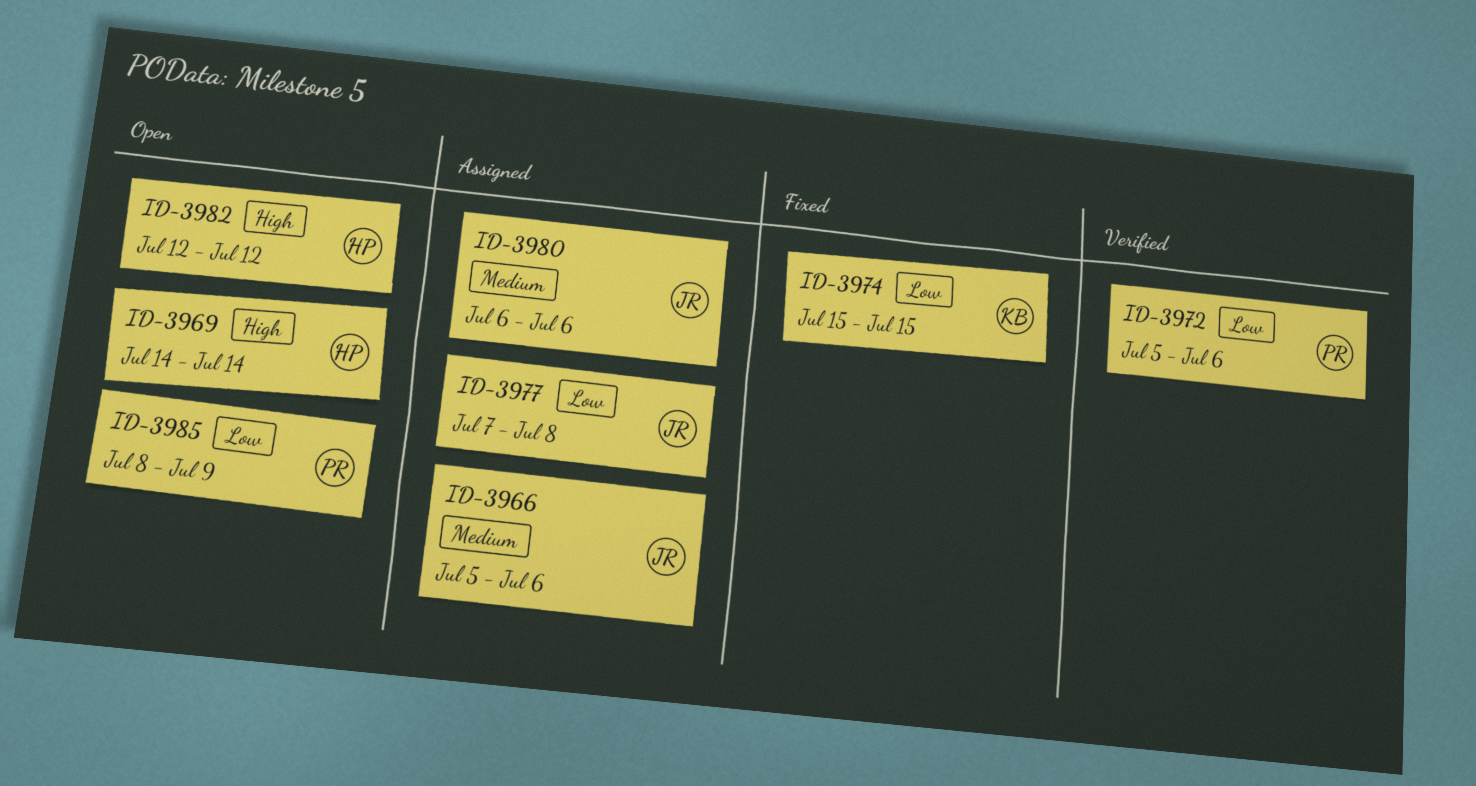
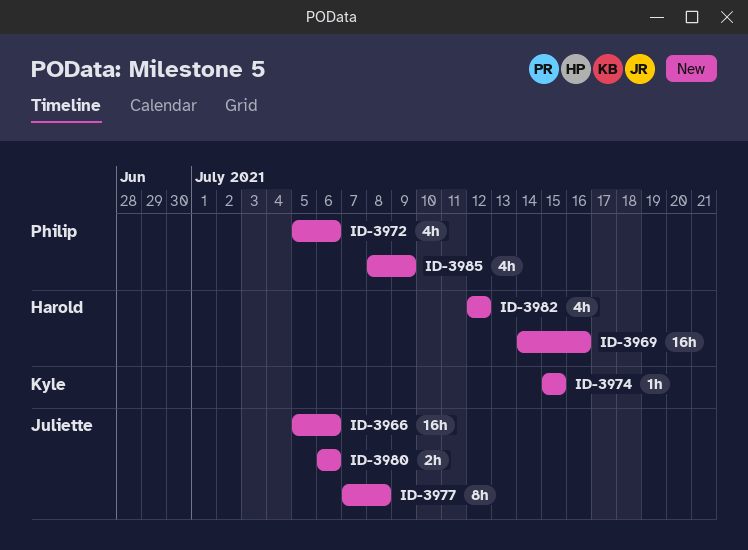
ID-3969, due: Jul 14 -> Jul 16

